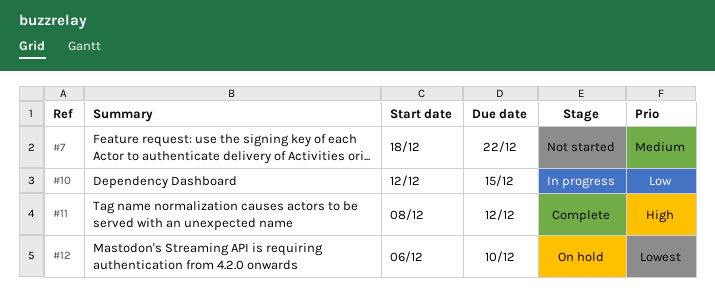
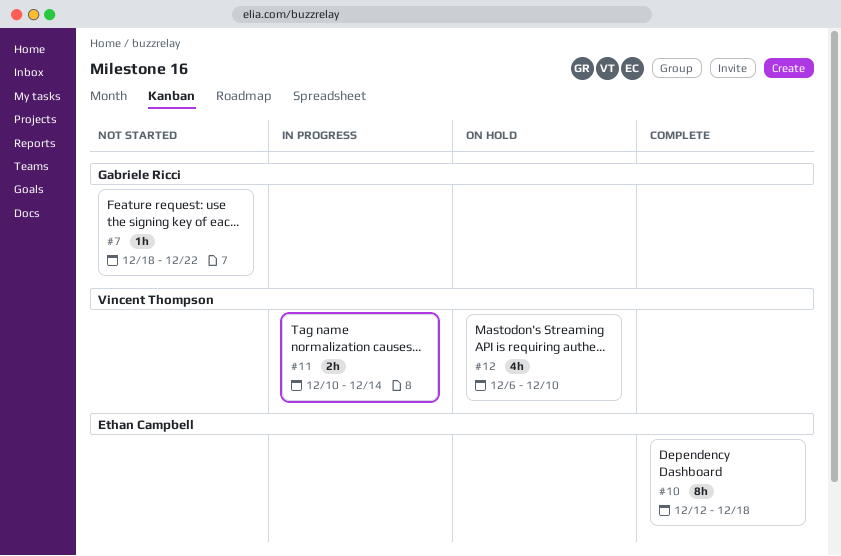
#10, status: In progress -> Complete
#10, due: Dec 15 -> Dec 18
#11, status: Complete -> In progress
#11, start: Dec 8 -> Dec 10
#11, due: Dec 12 -> Dec 14

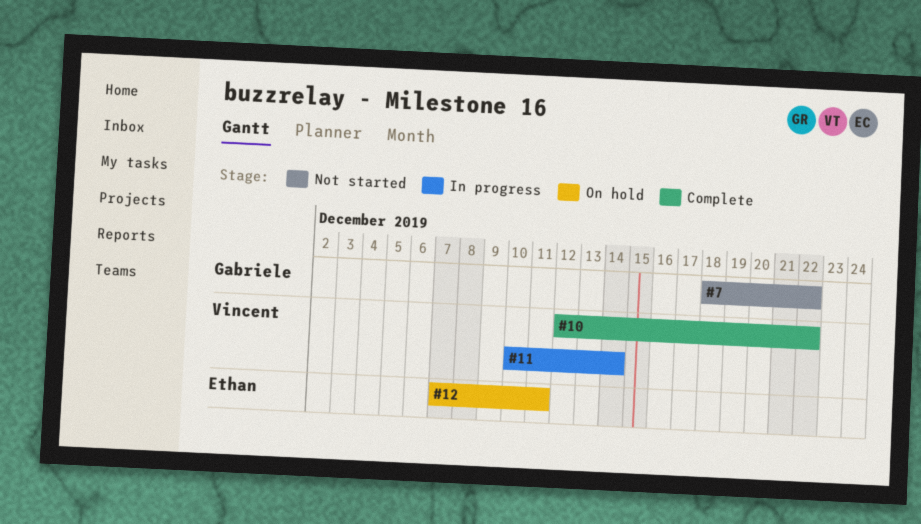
#10, owner: Ethan Campbell -> Vincent Thompson
#10, due: Dec 18 -> Dec 22
#12, owner: Vincent Thompson -> Ethan Campbell
#12, start: Dec 6 -> Dec 7
#12, due: Dec 10 -> Dec 11

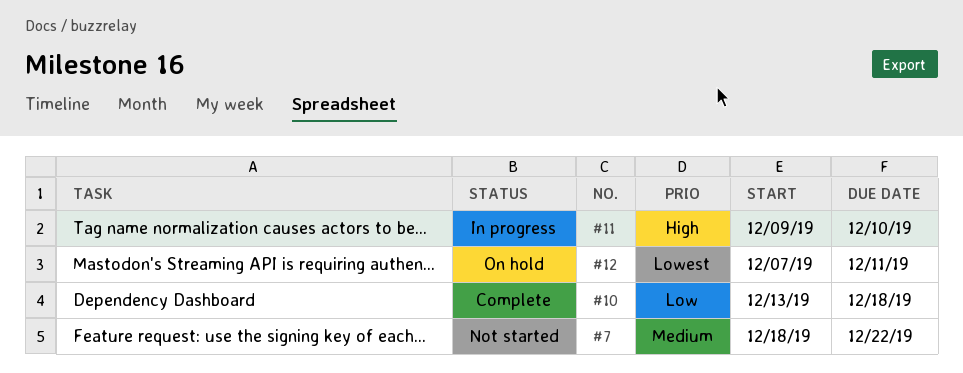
#10, start: Dec 12 -> Dec 13
#10, due: Dec 22 -> Dec 18
#11, start: Dec 10 -> Dec 9
#11, due: Dec 14 -> Dec 10

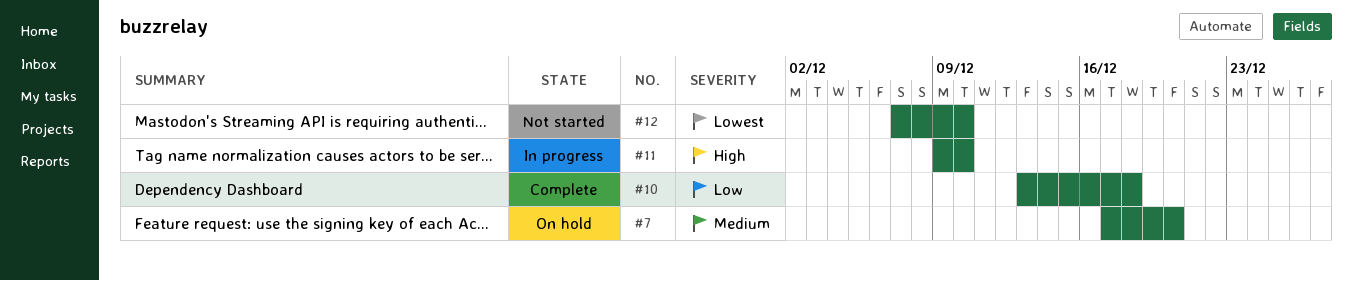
#7, status: Not started -> On hold
#7, start: Dec 18 -> Dec 17
#7, due: Dec 22 -> Dec 20
#12, status: On hold -> Not started
#12, due: Dec 11 -> Dec 10

